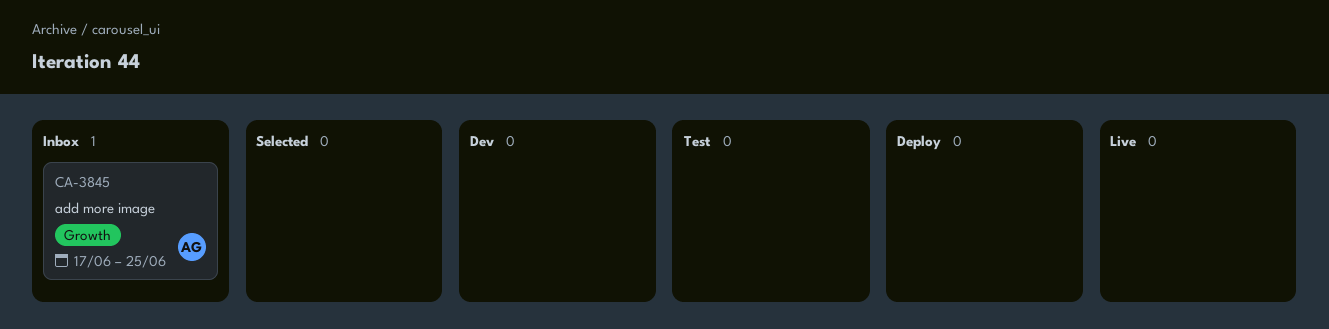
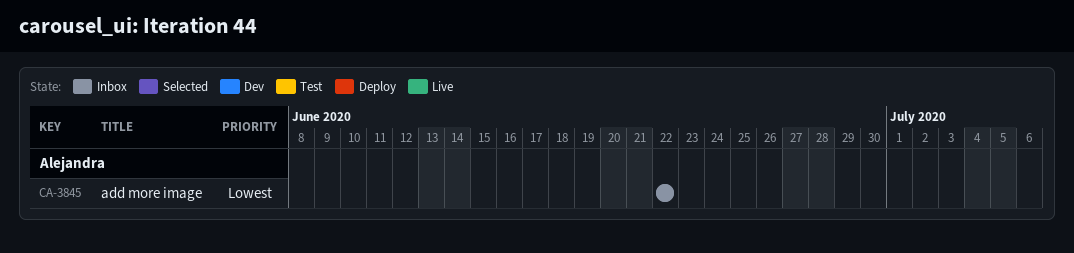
CA-3845, start: Jun 17 -> Jun 22
CA-3845, due: Jun 25 -> Jun 22

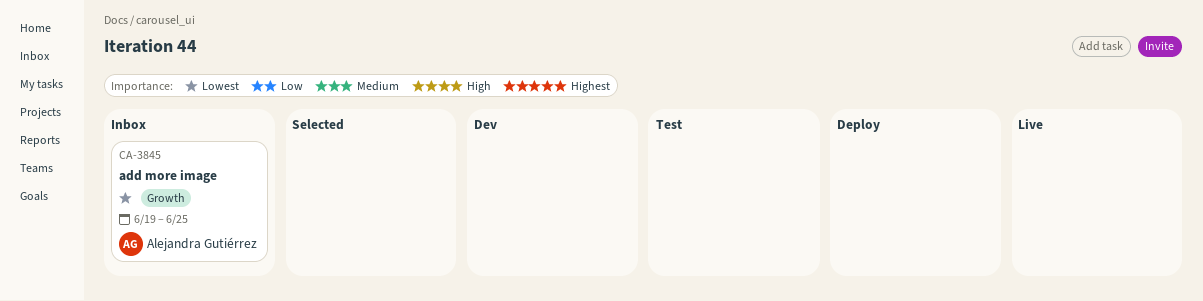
CA-3845, start: Jun 22 -> Jun 19
CA-3845, due: Jun 22 -> Jun 25

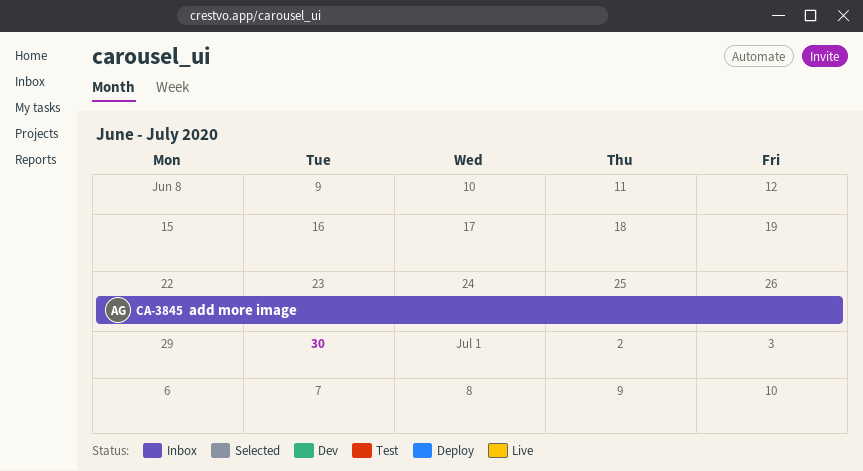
CA-3845, start: Jun 19 -> Jun 22
CA-3845, due: Jun 25 -> Jun 26

